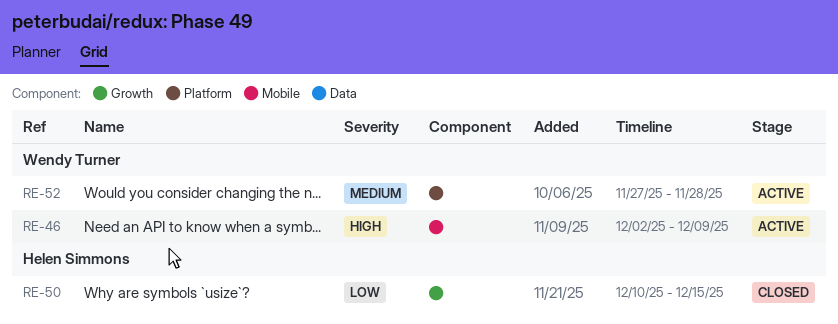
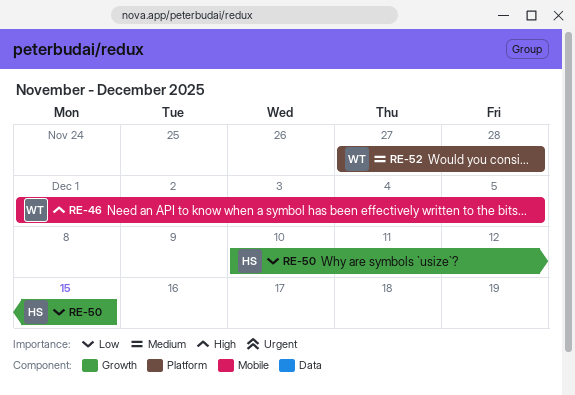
RE-46, start: Dec 2 -> Dec 1
RE-46, due: Dec 9 -> Dec 5

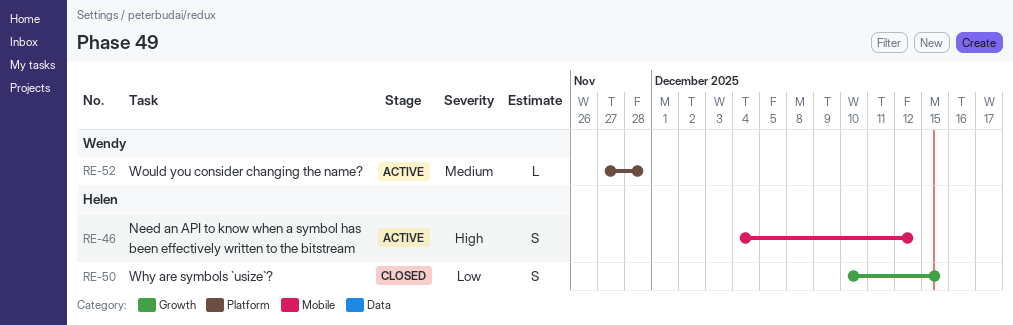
RE-46, owner: Wendy -> Helen
RE-46, start: Dec 1 -> Dec 4
RE-46, due: Dec 5 -> Dec 12

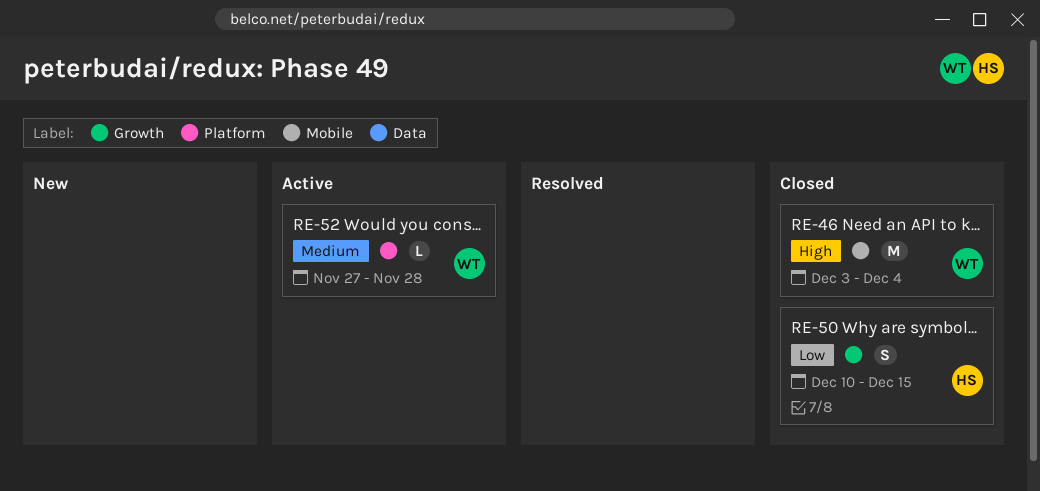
RE-46, status: Active -> Closed
RE-46, owner: Helen -> Wendy
RE-46, estimate: S -> M
RE-46, start: Dec 4 -> Dec 3
RE-46, due: Dec 12 -> Dec 4

